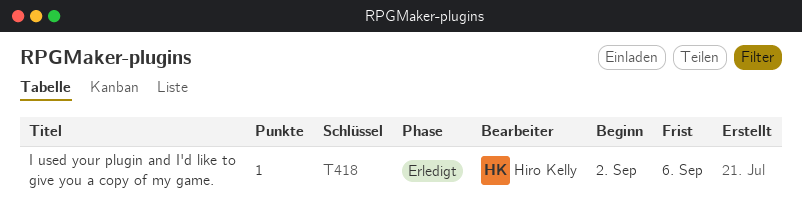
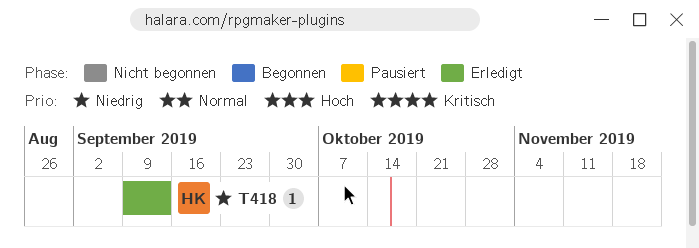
T418, start: Sep 2 -> Sep 9
T418, due: Sep 6 -> Sep 13

